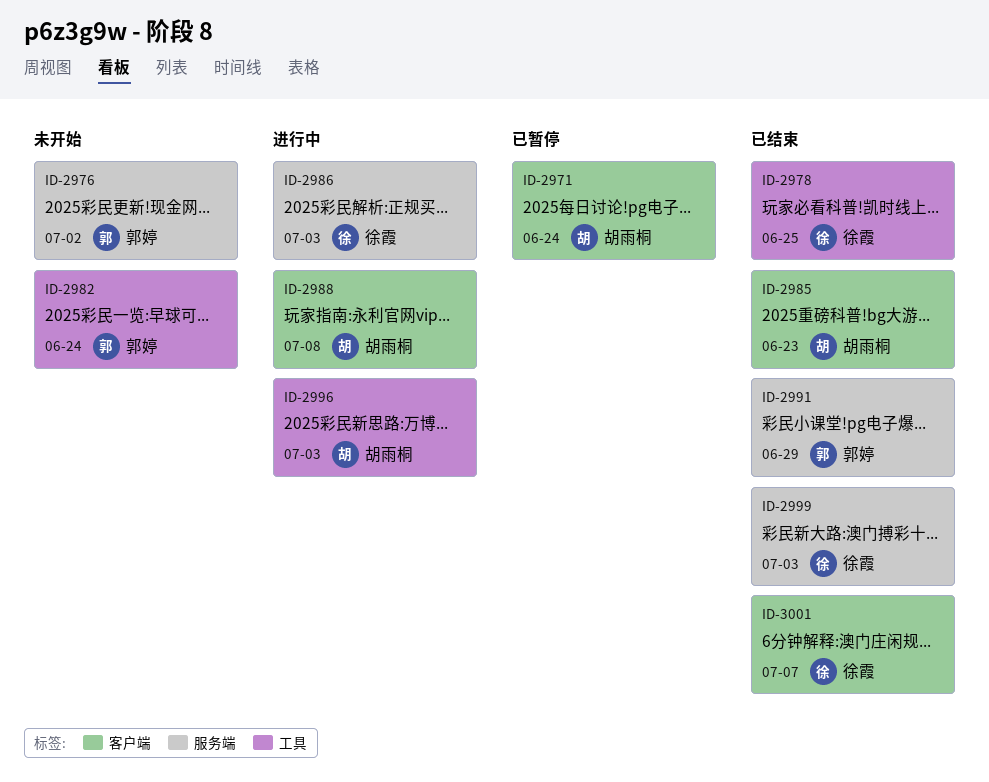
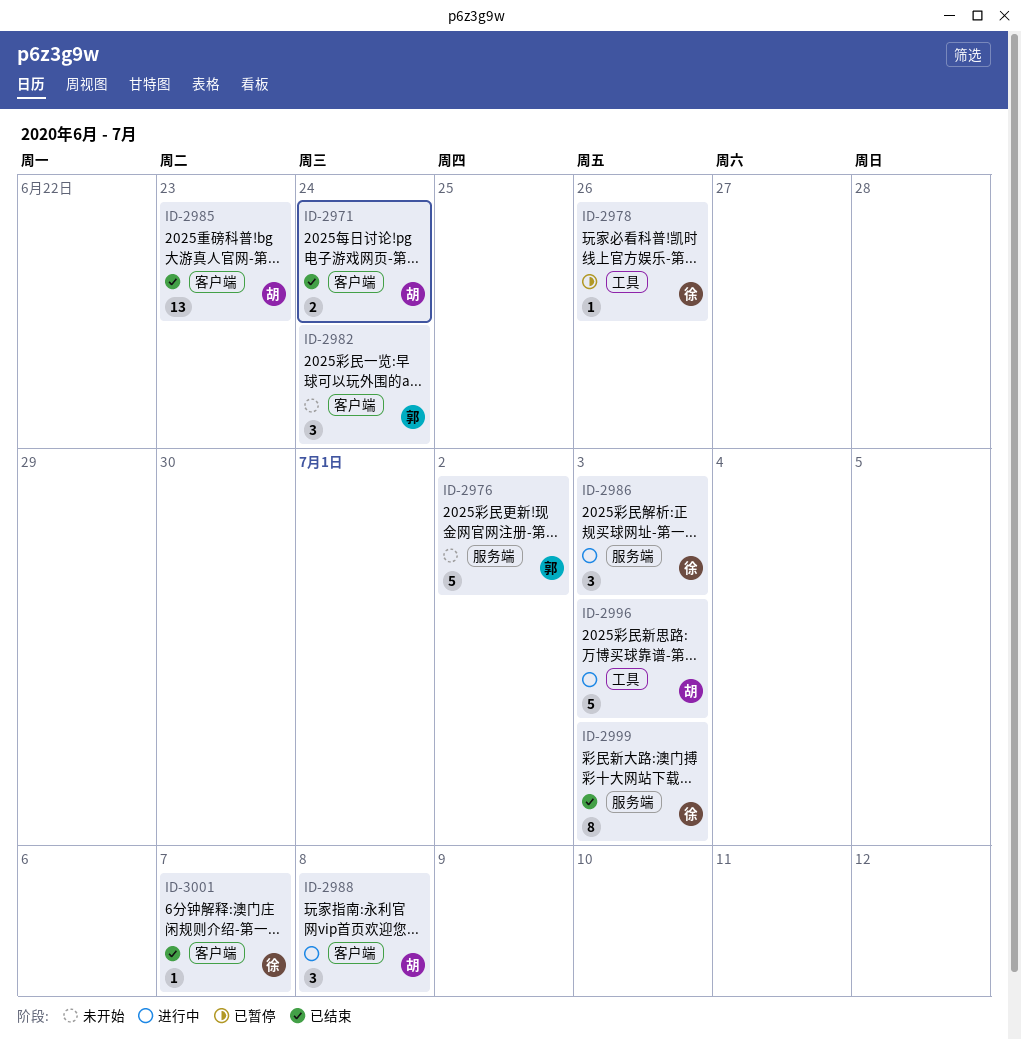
ID-2971, status: 已暂停 -> 已结束
ID-2978, status: 已结束 -> 已暂停
ID-2978, due: Jun 25 -> Jun 26
ID-2982, label: 工具 -> 客户端
ID-2991: present -> none

